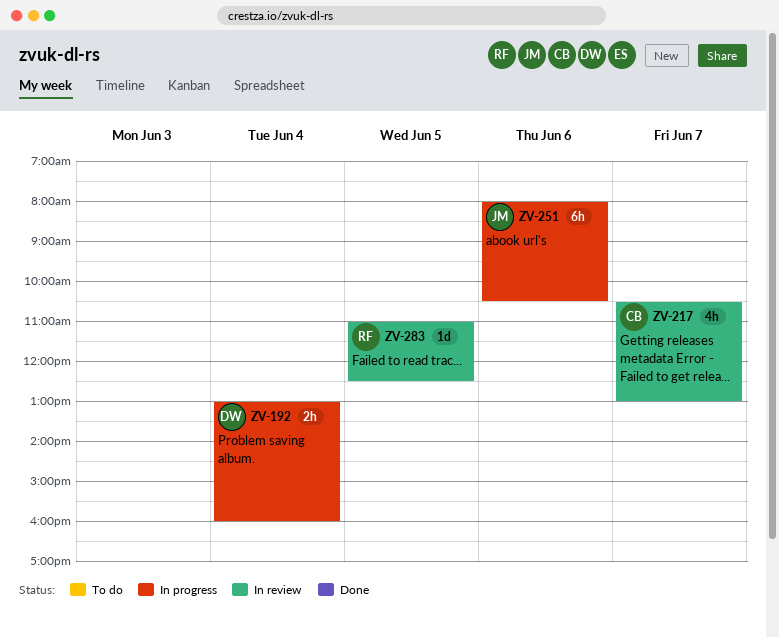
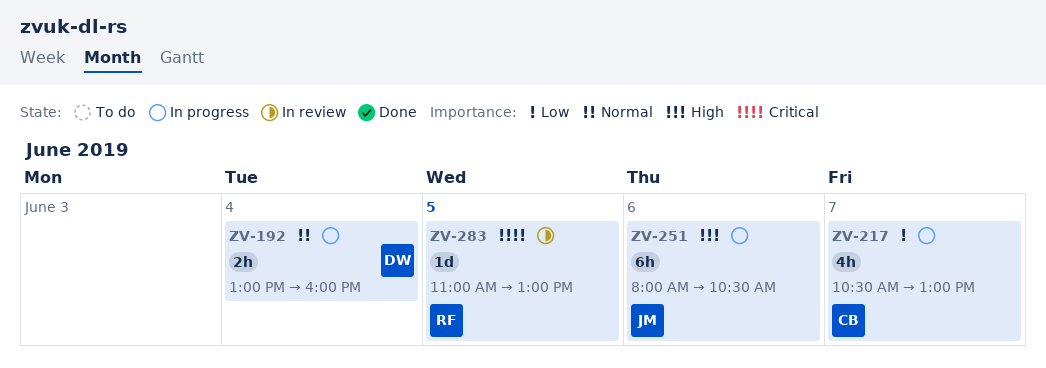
ZV-217, status: In review -> In progress
ZV-283, ends: 12:30 -> 13:00

